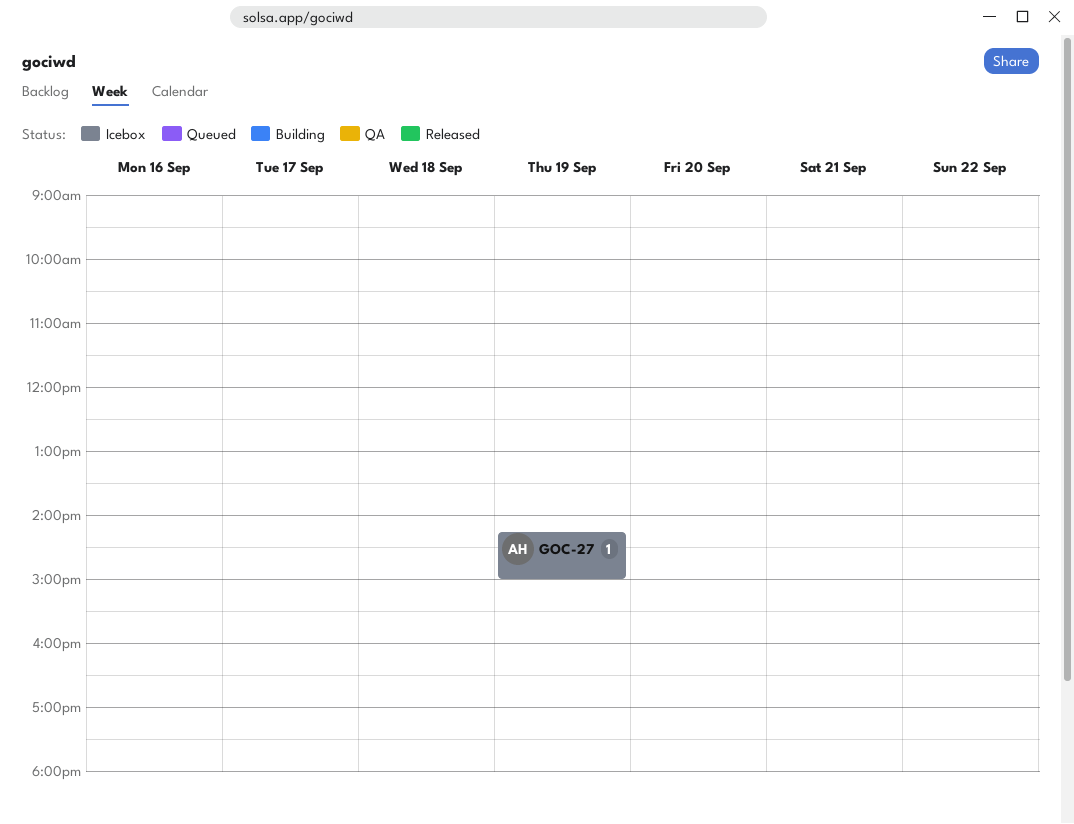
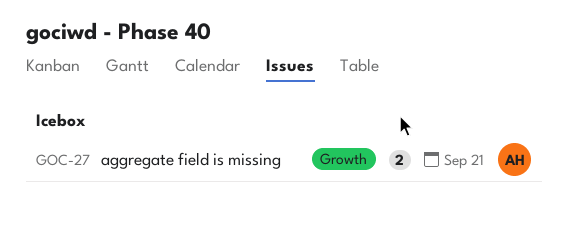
GOC-27, estimate: 1 -> 2
GOC-27, day: Sep 19 -> Sep 21

